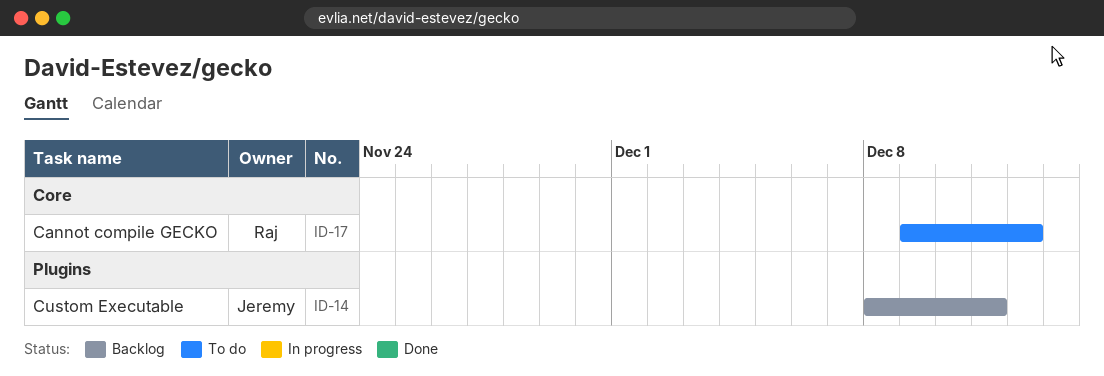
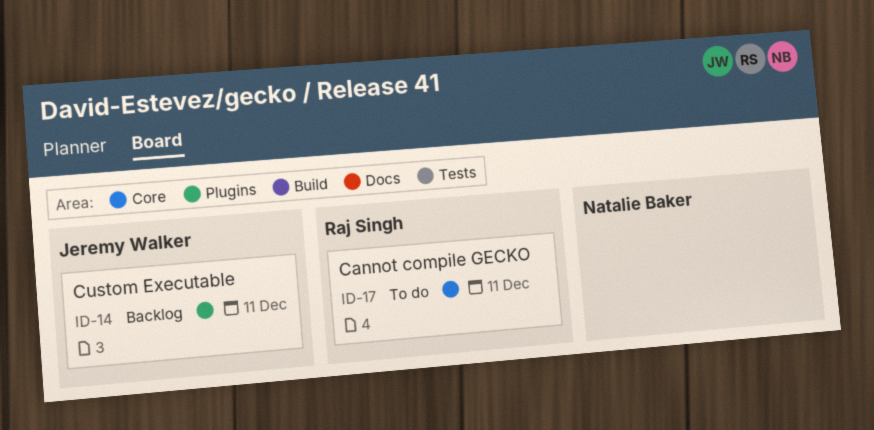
ID-17, due: Dec 12 -> Dec 11

